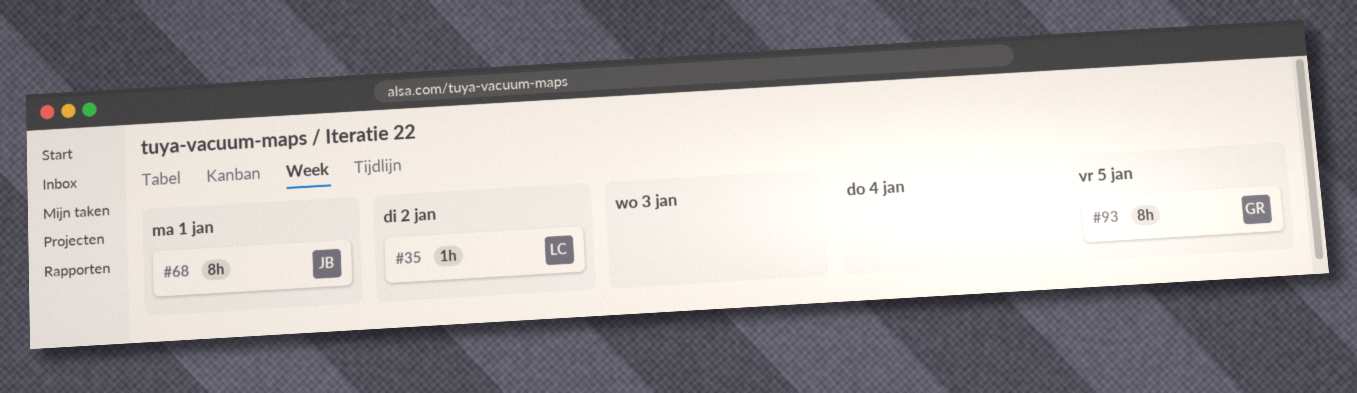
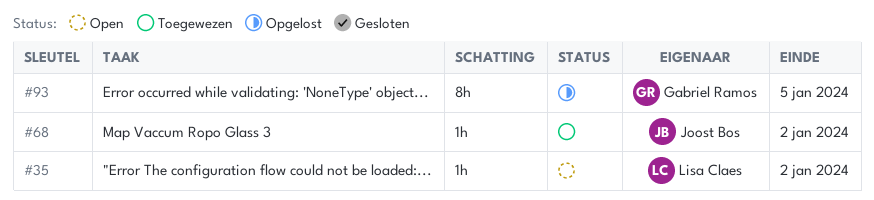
#68, estimate: 8h -> 1h
#68, due: Jan 1 -> Jan 2

